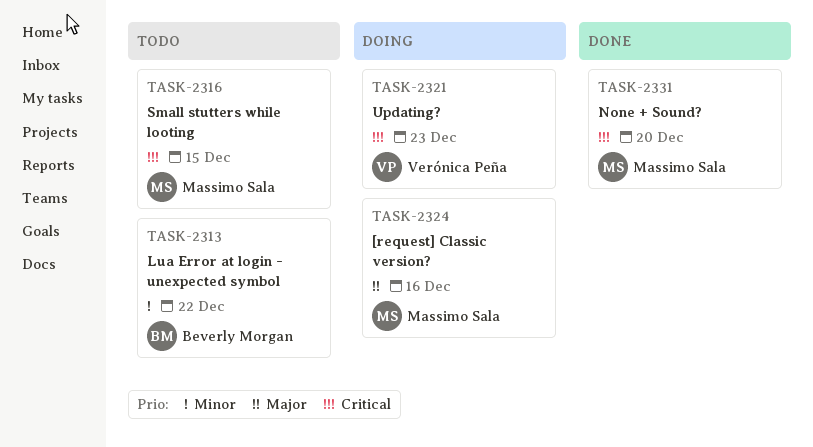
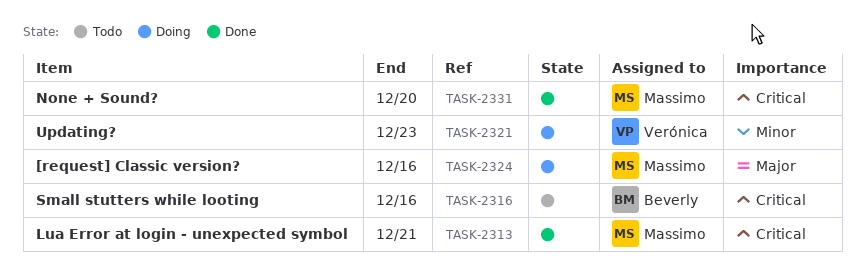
TASK-2313, status: Todo -> Done
TASK-2313, owner: Beverly Morgan -> Massimo Sala
TASK-2313, priority: Minor -> Critical
TASK-2313, due: Dec 22 -> Dec 21
TASK-2316, owner: Massimo Sala -> Beverly Morgan
TASK-2316, due: Dec 15 -> Dec 16
TASK-2321, priority: Critical -> Minor

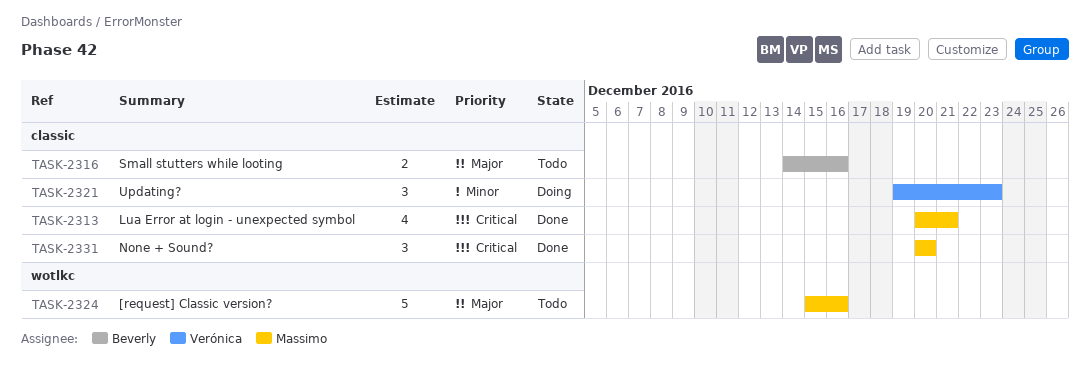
TASK-2316, priority: Critical -> Major
TASK-2324, status: Doing -> Todo

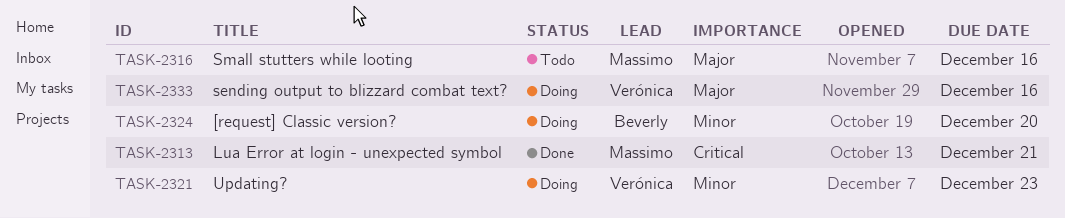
TASK-2316, owner: Beverly -> Massimo
TASK-2324, status: Todo -> Doing
TASK-2324, owner: Massimo -> Beverly
TASK-2324, priority: Major -> Minor
TASK-2324, due: Dec 16 -> Dec 20
TASK-2331: present -> none
TASK-2333: none -> present

